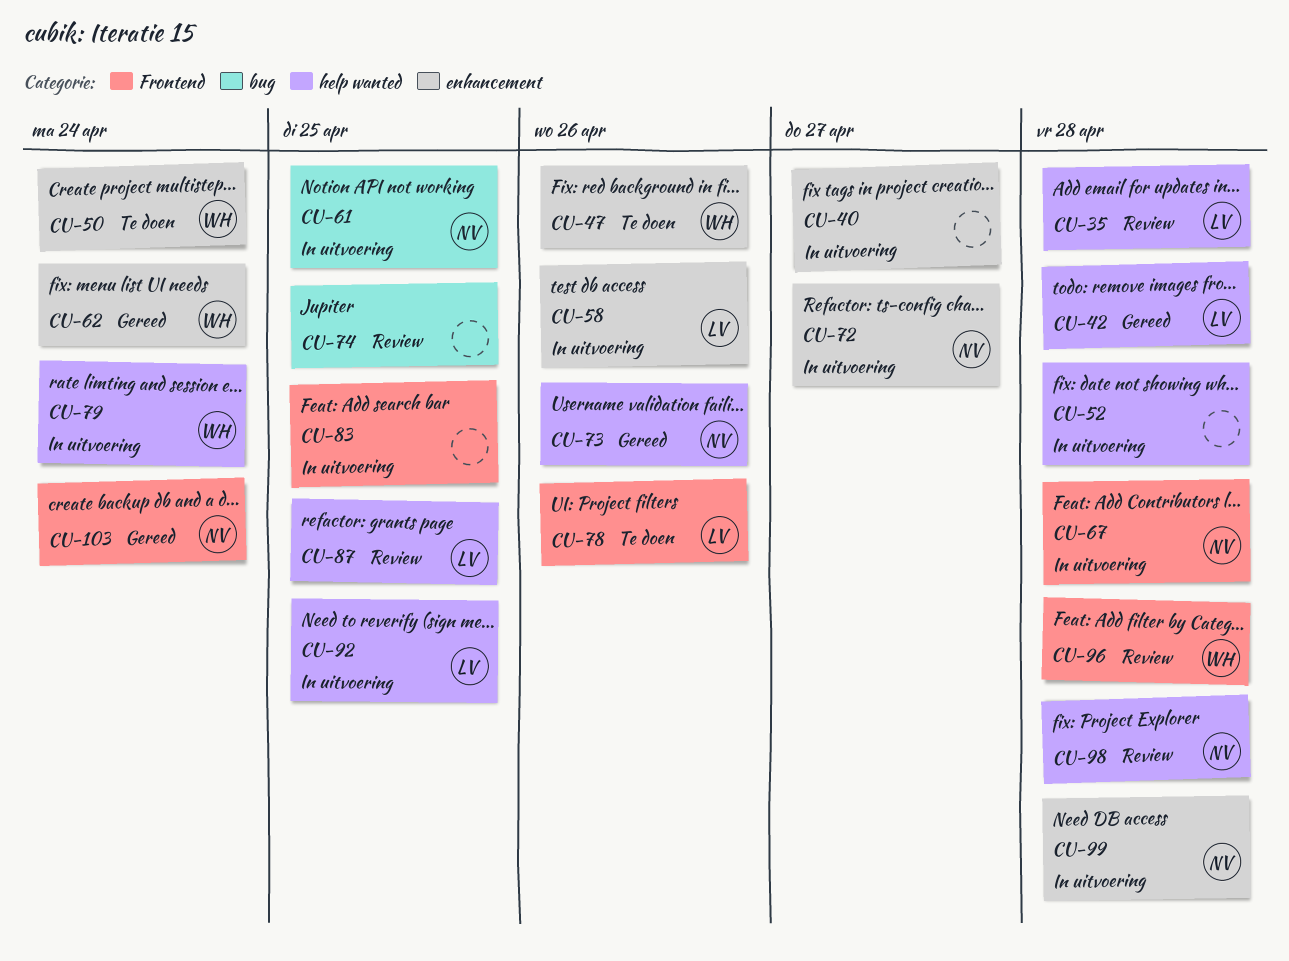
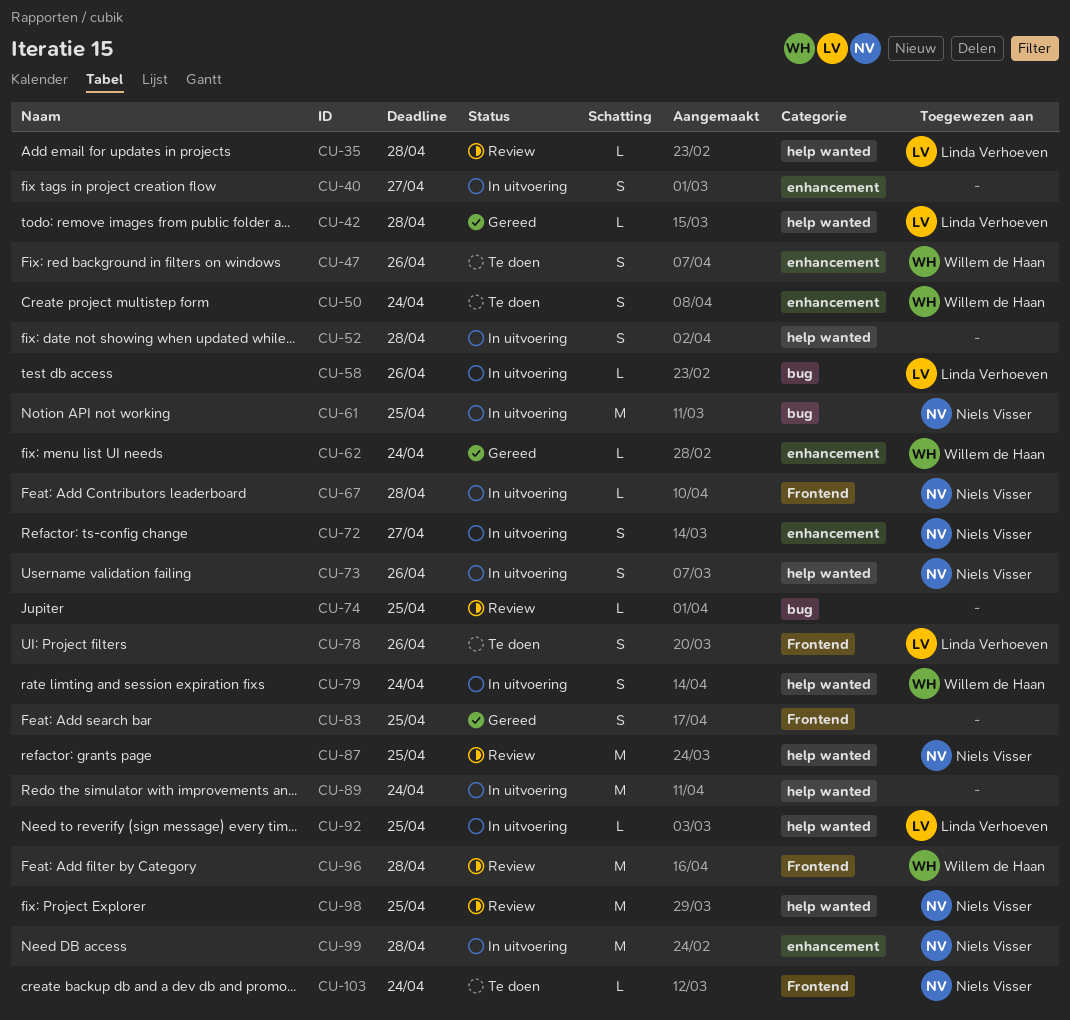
CU-58, label: enhancement -> bug
CU-73, status: Gereed -> In uitvoering
CU-83, status: In uitvoering -> Gereed
CU-87, owner: Linda Verhoeven -> Niels Visser
CU-89: none -> present
CU-98, due: Apr 28 -> Apr 25
CU-103, status: Gereed -> Te doen

